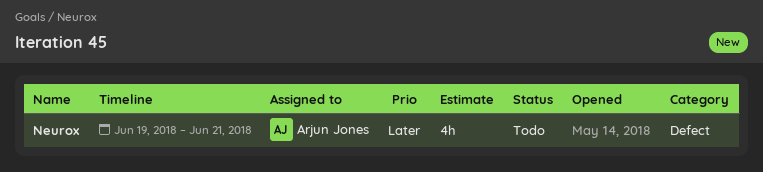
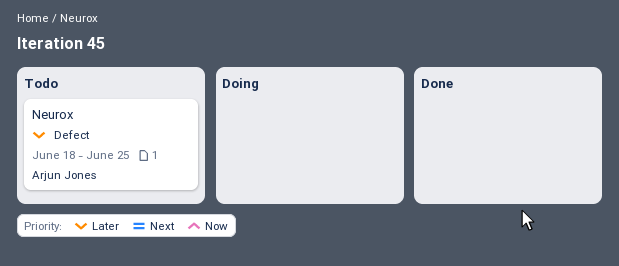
Neurox, start: Jun 19 -> Jun 18
Neurox, due: Jun 21 -> Jun 25

